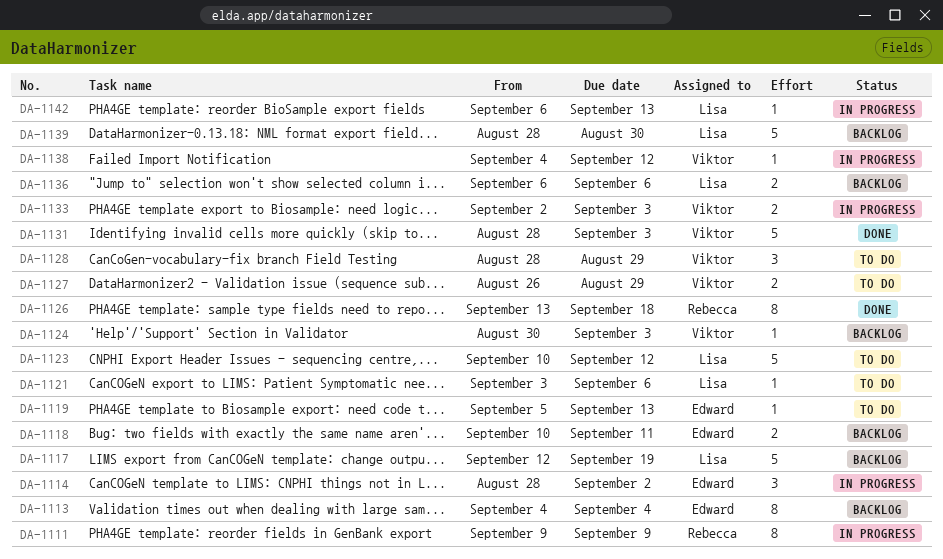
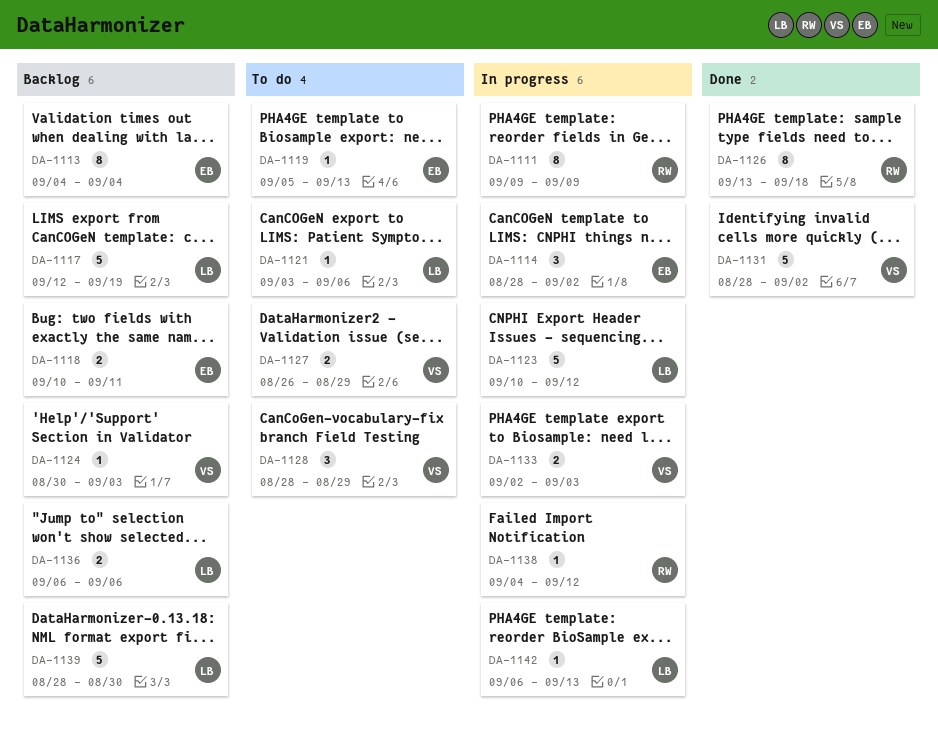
DA-1123, status: To do -> In progress
DA-1131, due: Sep 3 -> Sep 2
DA-1138, owner: Viktor -> Rebecca

